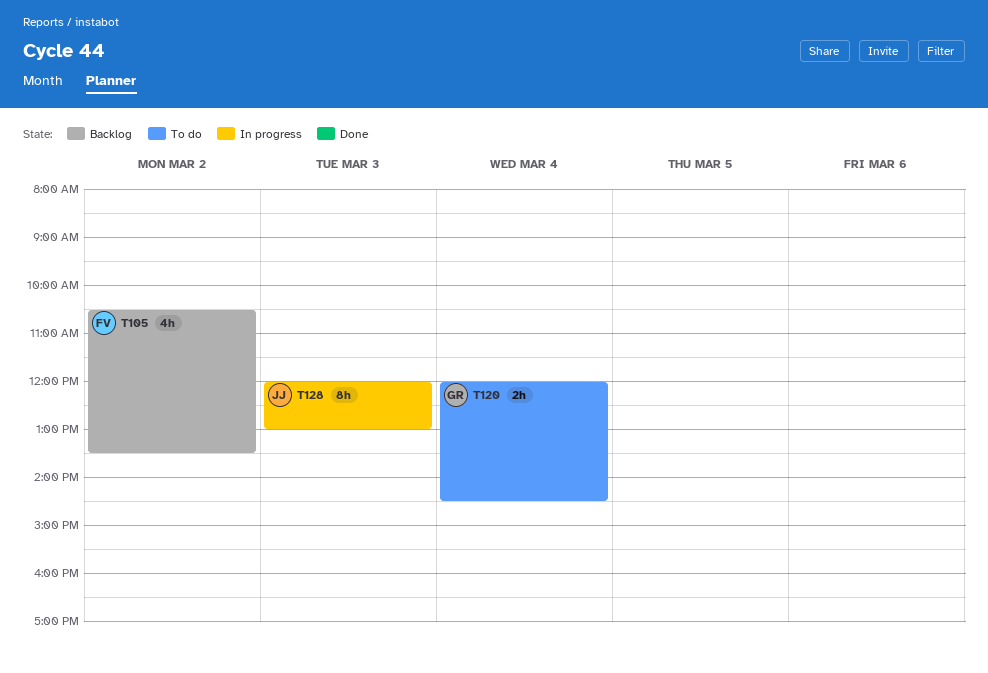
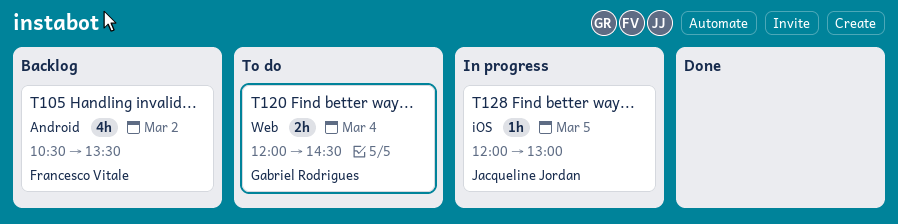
T128, estimate: 8h -> 1h
T128, day: Mar 3 -> Mar 5

